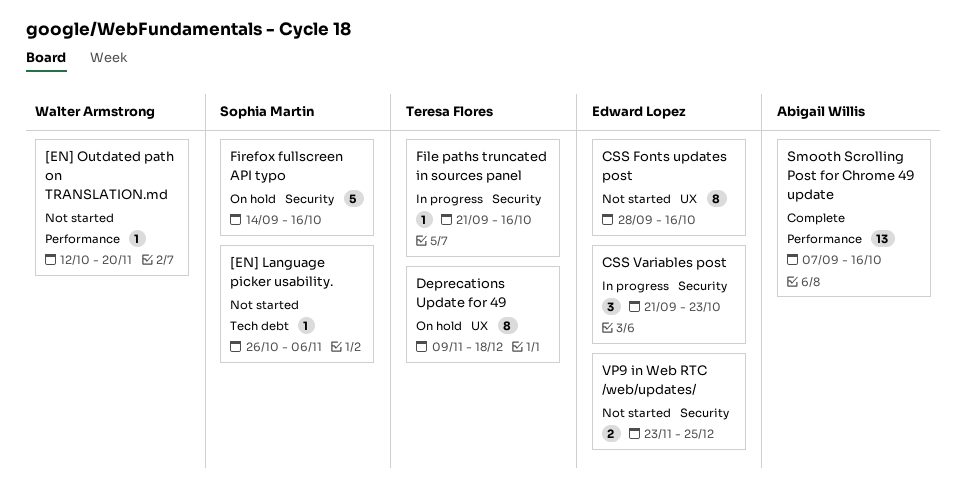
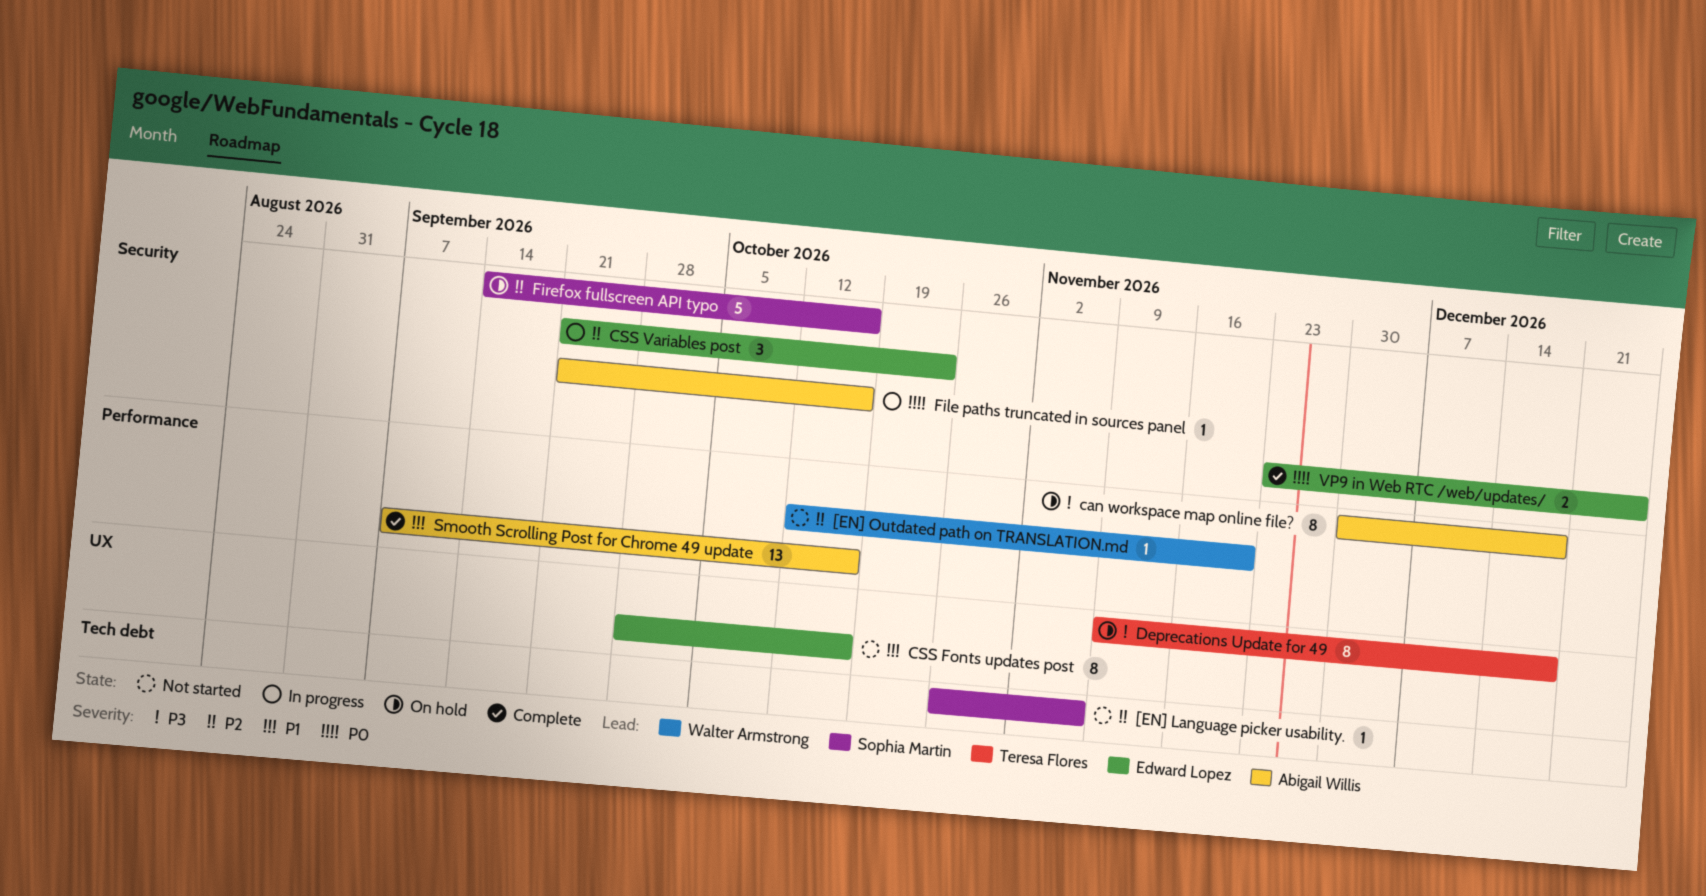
can workspace map online file?: none -> present
File paths truncated in sources panel, owner: Teresa Flores -> Abigail Willis
VP9 in Web RTC /web/updates/, status: Not started -> Complete

